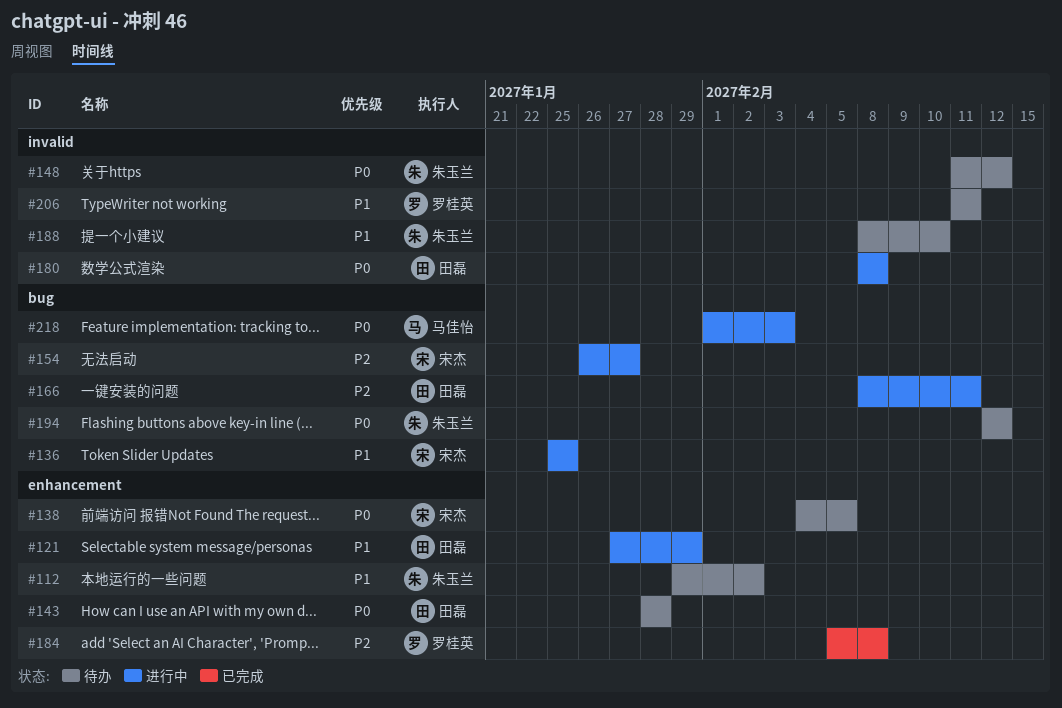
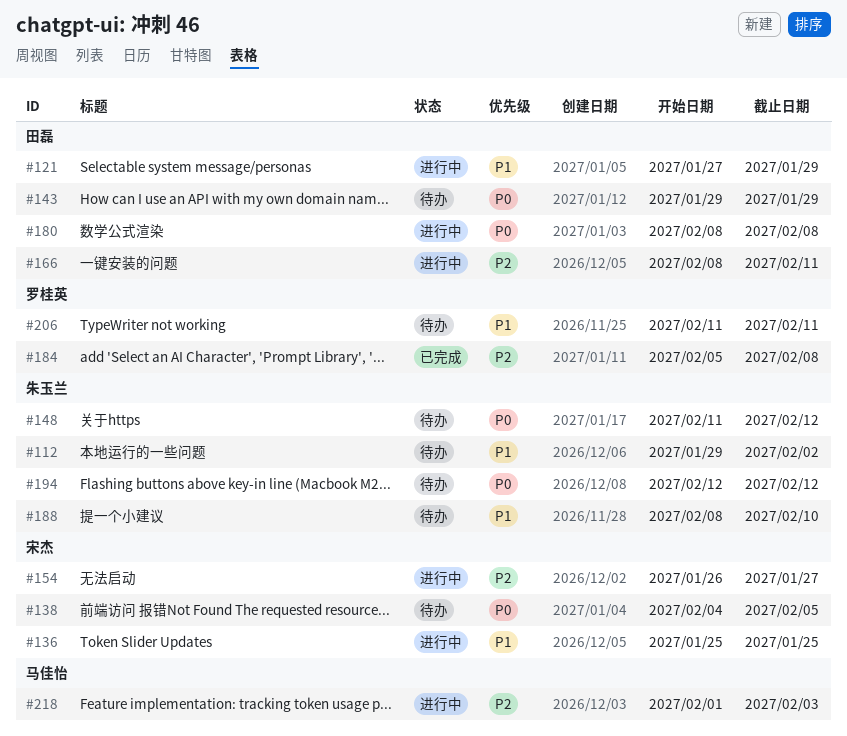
#143, start: Jan 28 -> Jan 29
#143, due: Jan 28 -> Jan 29
#218, priority: P0 -> P2

